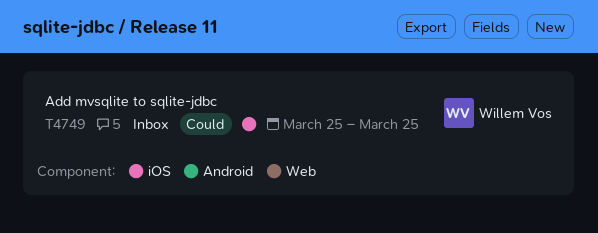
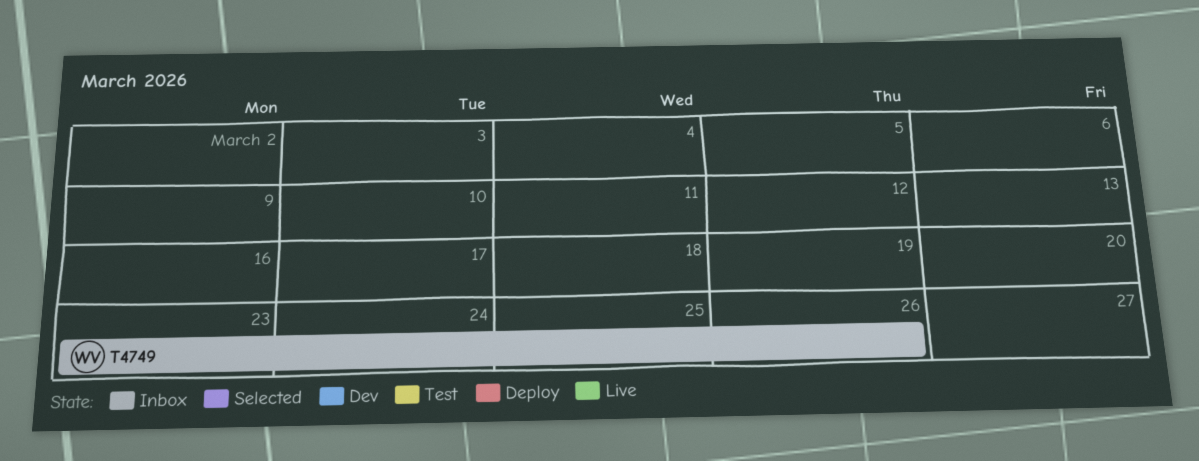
T4749, start: Mar 25 -> Mar 23
T4749, due: Mar 25 -> Mar 26

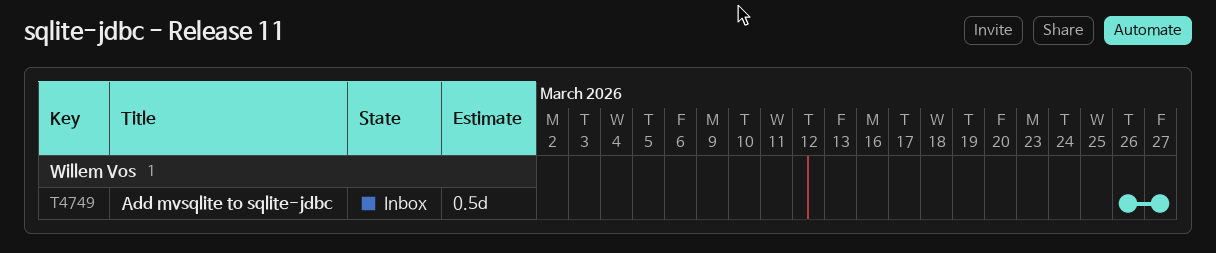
T4749, start: Mar 23 -> Mar 26
T4749, due: Mar 26 -> Mar 27

